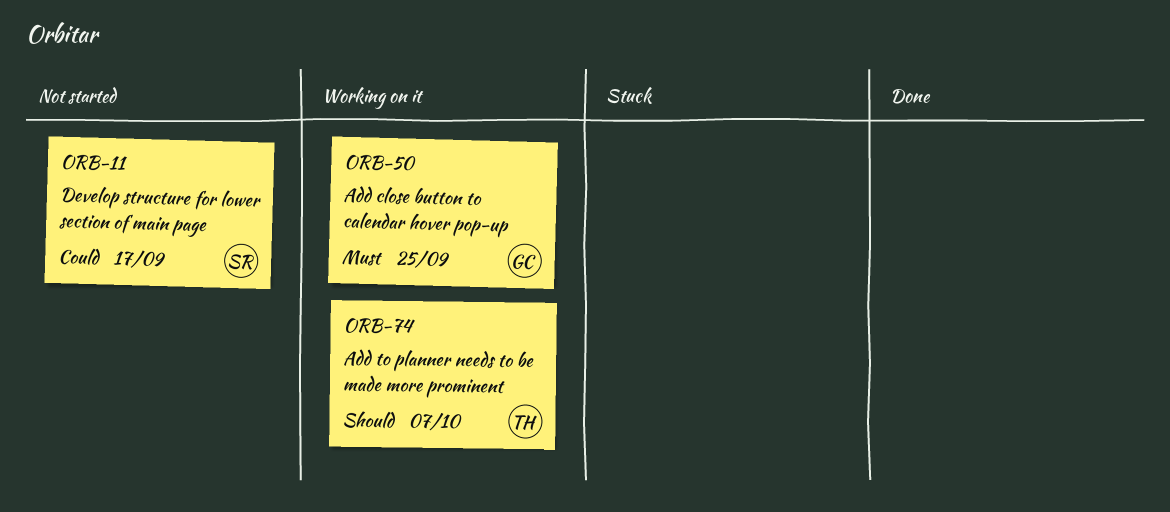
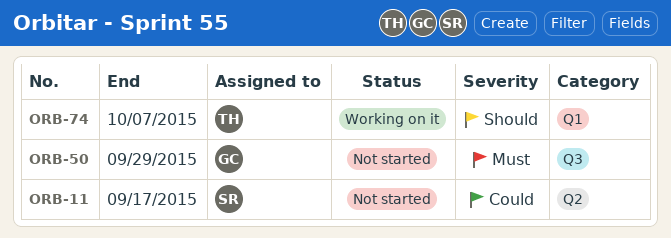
ORB-50, status: Working on it -> Not started
ORB-50, due: Sep 25 -> Sep 29

